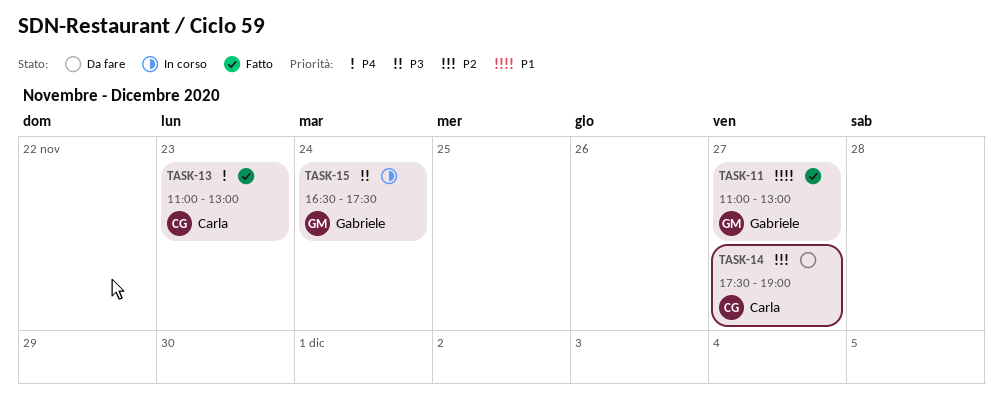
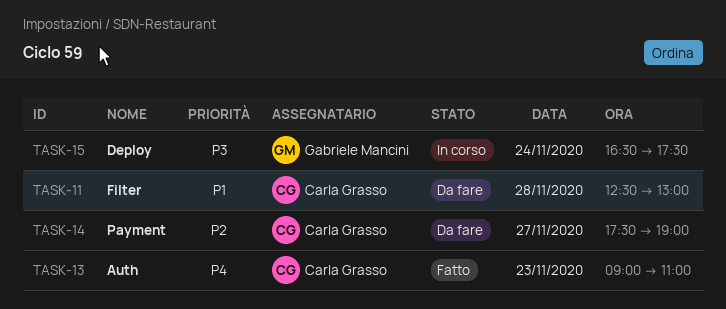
TASK-11, status: Fatto -> Da fare
TASK-11, owner: Gabriele Mancini -> Carla Grasso
TASK-11, day: Nov 27 -> Nov 28
TASK-11, begins: 11:00 -> 12:30
TASK-13, begins: 11:00 -> 09:00
TASK-13, ends: 13:00 -> 11:00

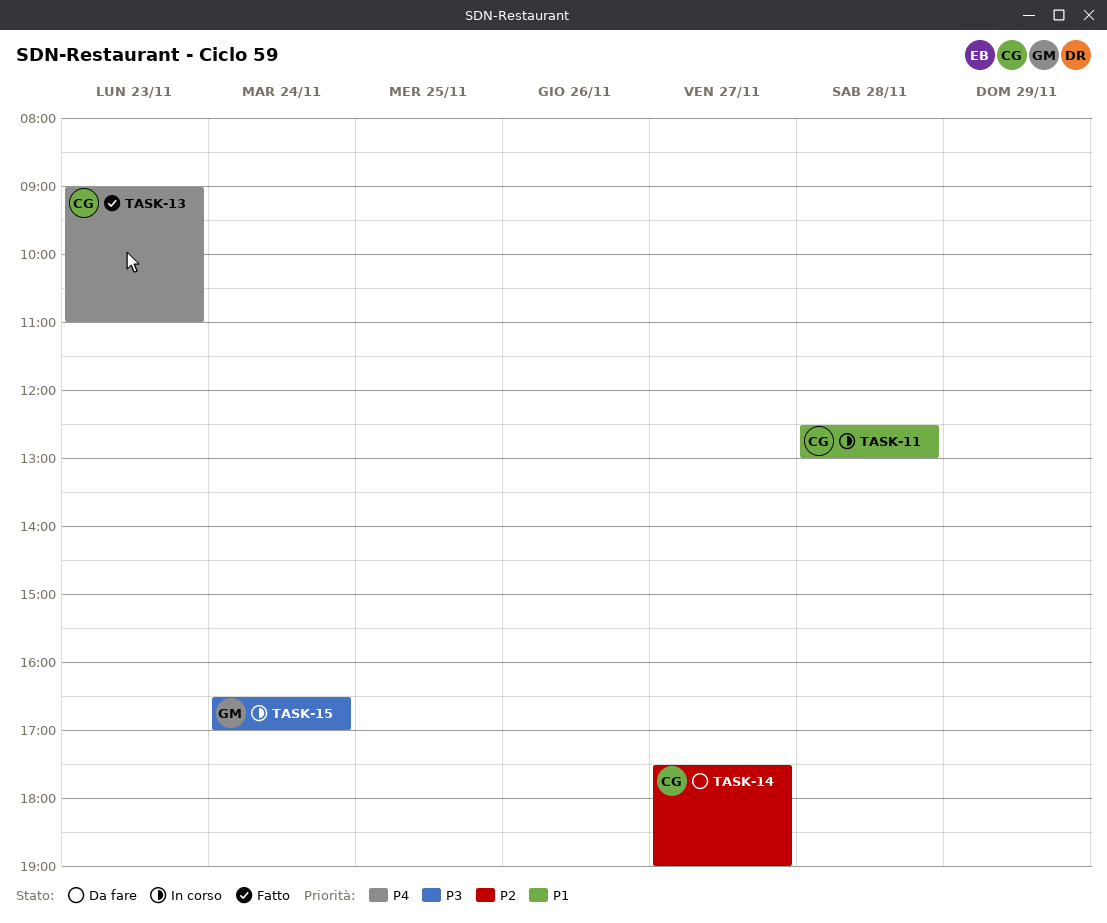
TASK-11, status: Da fare -> In corso
TASK-15, ends: 17:30 -> 17:00

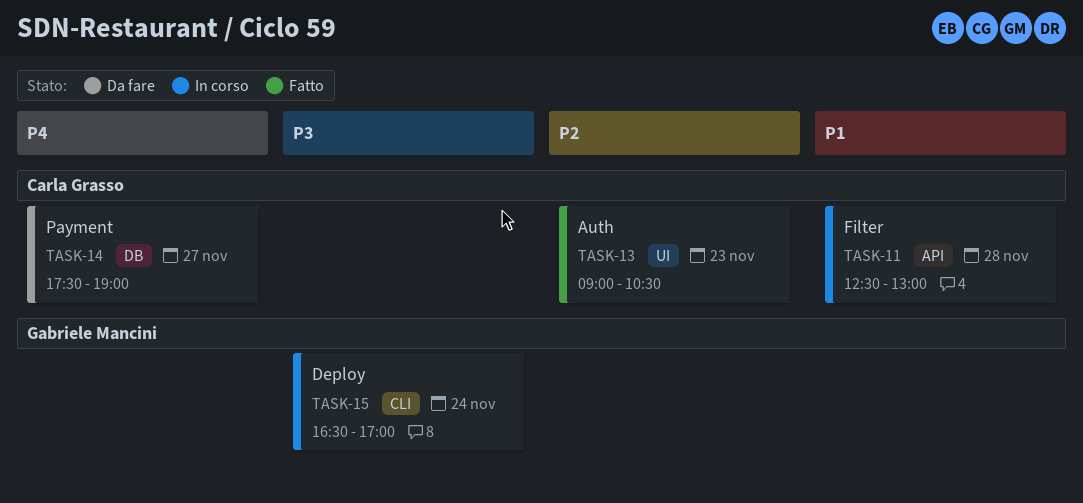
TASK-13, priority: P4 -> P2
TASK-13, ends: 11:00 -> 10:30
TASK-14, priority: P2 -> P4

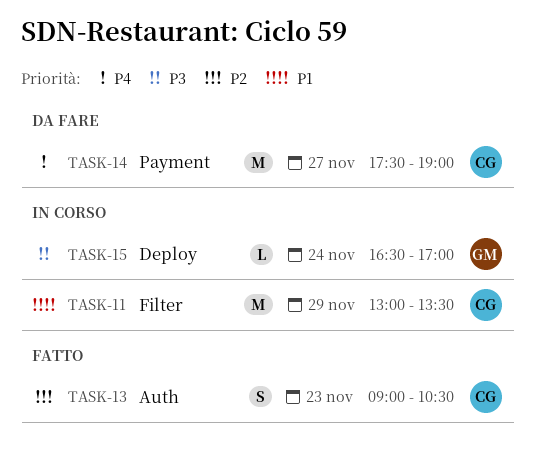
TASK-11, day: Nov 28 -> Nov 29
TASK-11, begins: 12:30 -> 13:00
TASK-11, ends: 13:00 -> 13:30

